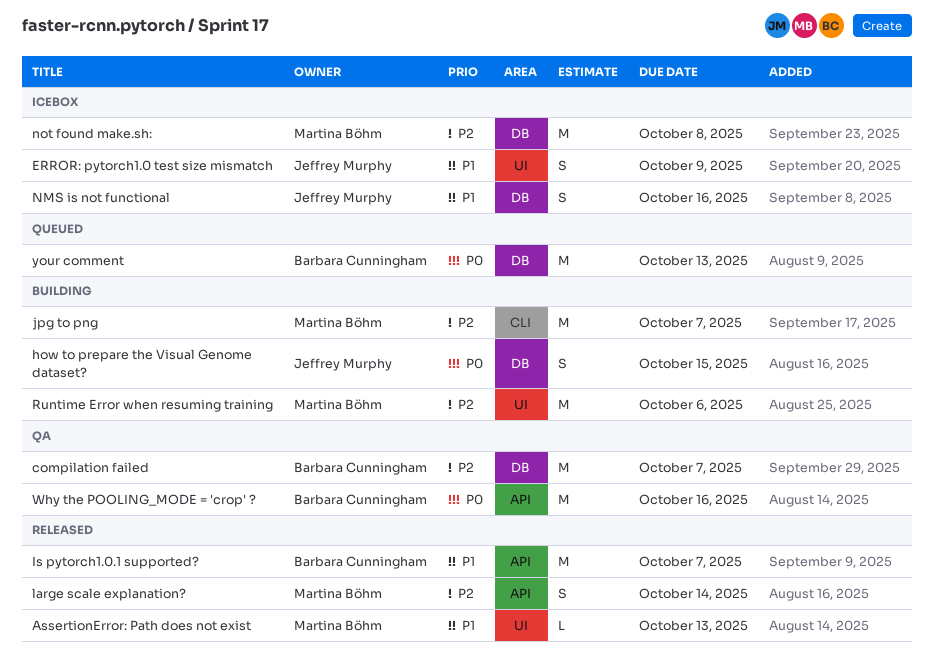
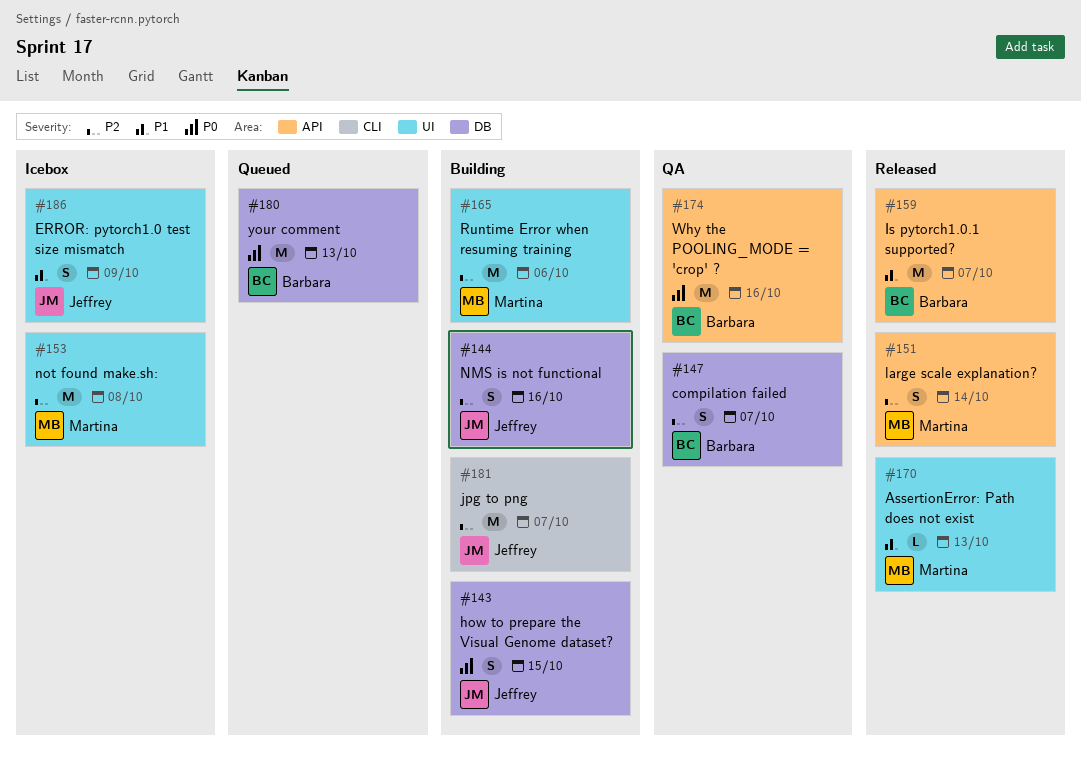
compilation failed, estimate: M -> S
jpg to png, owner: Martina Böhm -> Jeffrey Murphy
NMS is not functional, status: Icebox -> Building
NMS is not functional, priority: P1 -> P2
not found make.sh:, label: DB -> UI

